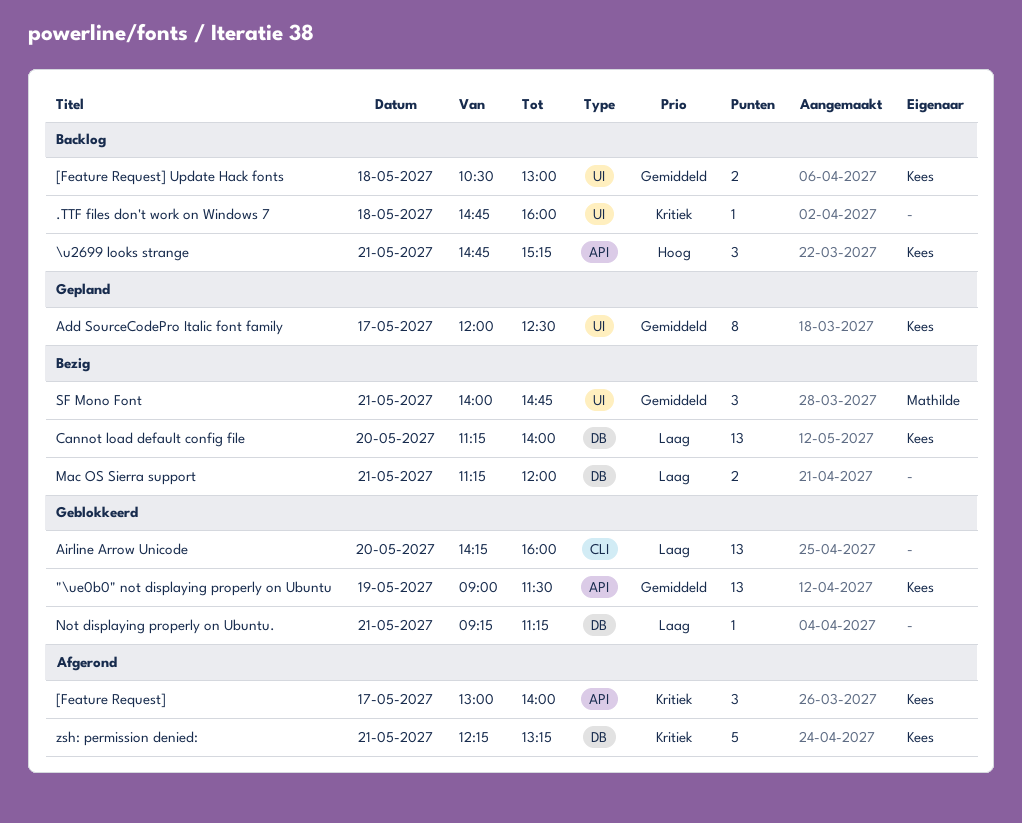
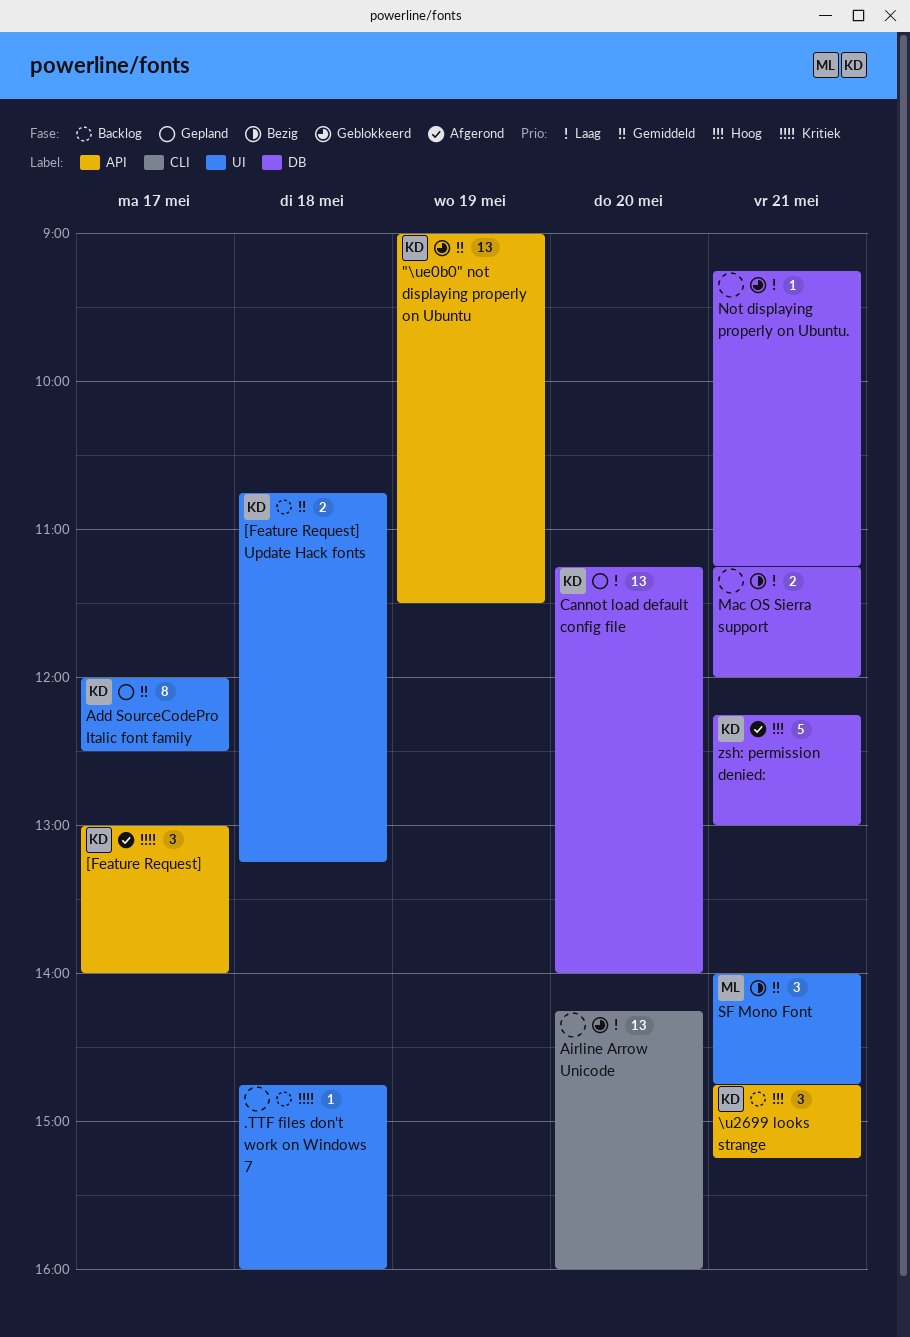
[Feature Request] Update Hack fonts, begins: 10:30 -> 10:45
[Feature Request] Update Hack fonts, ends: 13:00 -> 13:15
Cannot load default config file, status: Bezig -> Gepland
zsh: permission denied:, priority: Kritiek -> Hoog
zsh: permission denied:, ends: 13:15 -> 13:00

